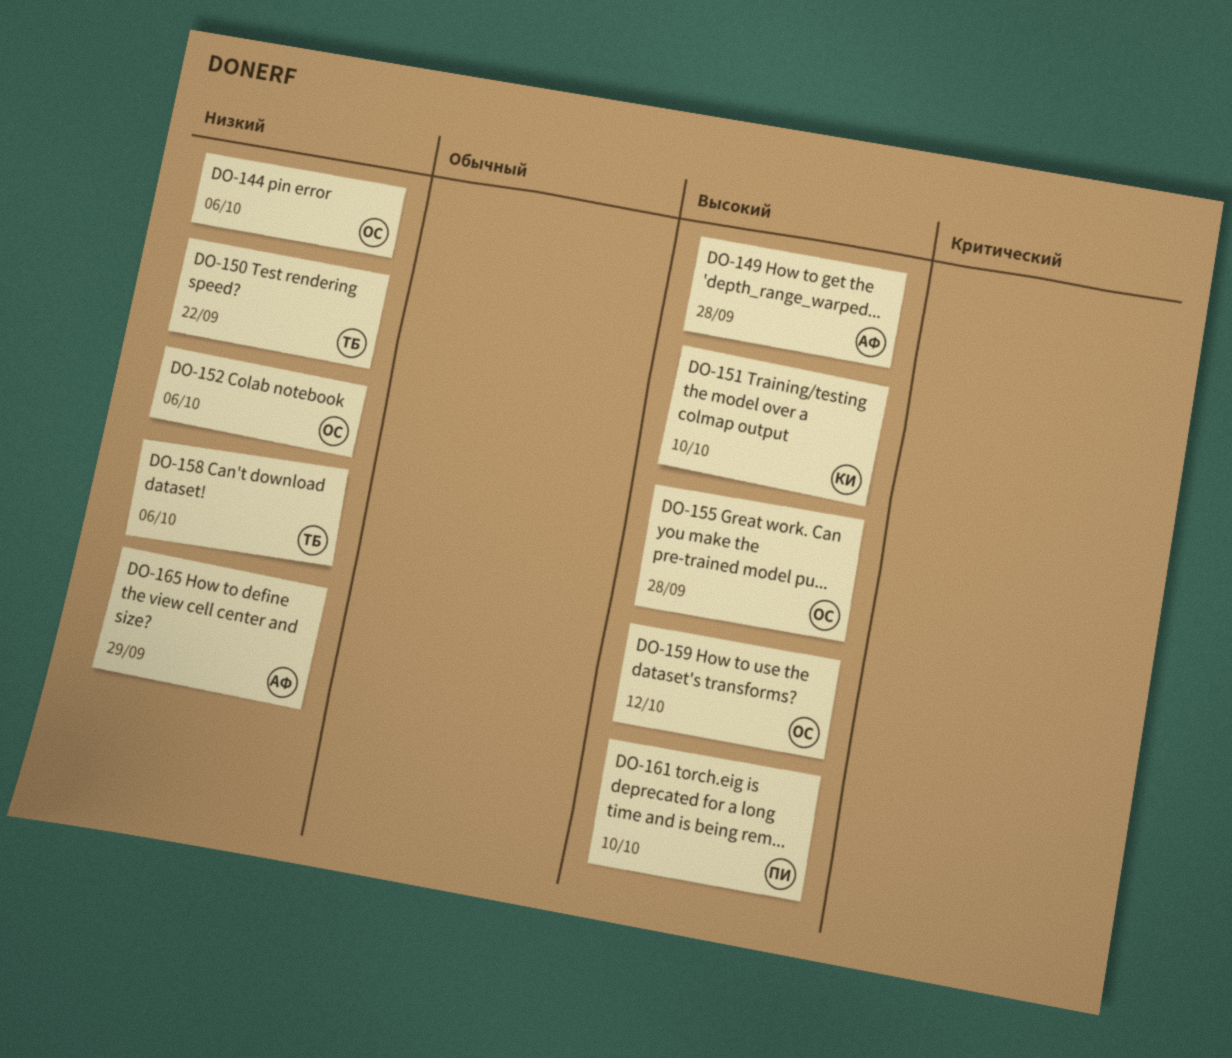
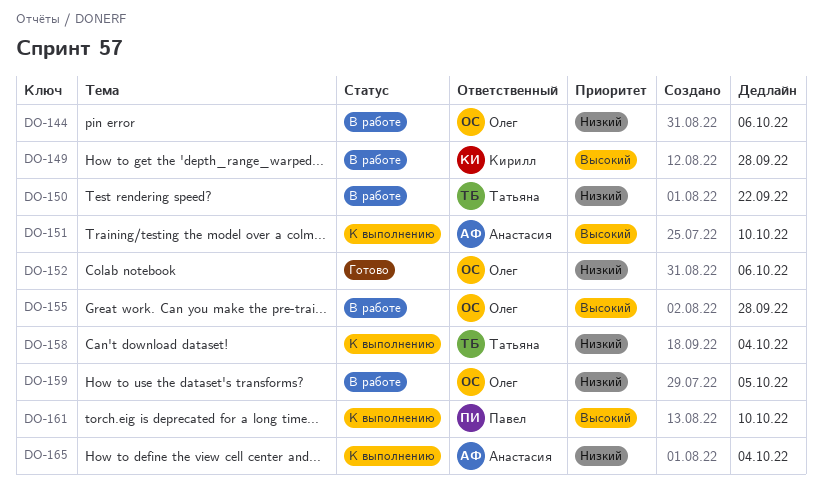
DO-149, owner: Анастасия -> Кирилл
DO-151, owner: Кирилл -> Анастасия
DO-158, due: Oct 6 -> Oct 4
DO-159, priority: Высокий -> Низкий
DO-159, due: Oct 12 -> Oct 5
DO-165, due: Sep 29 -> Oct 4

